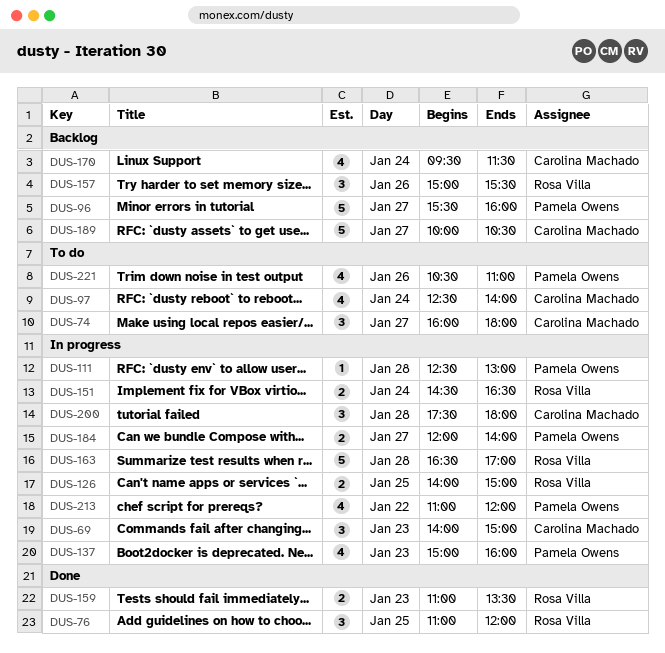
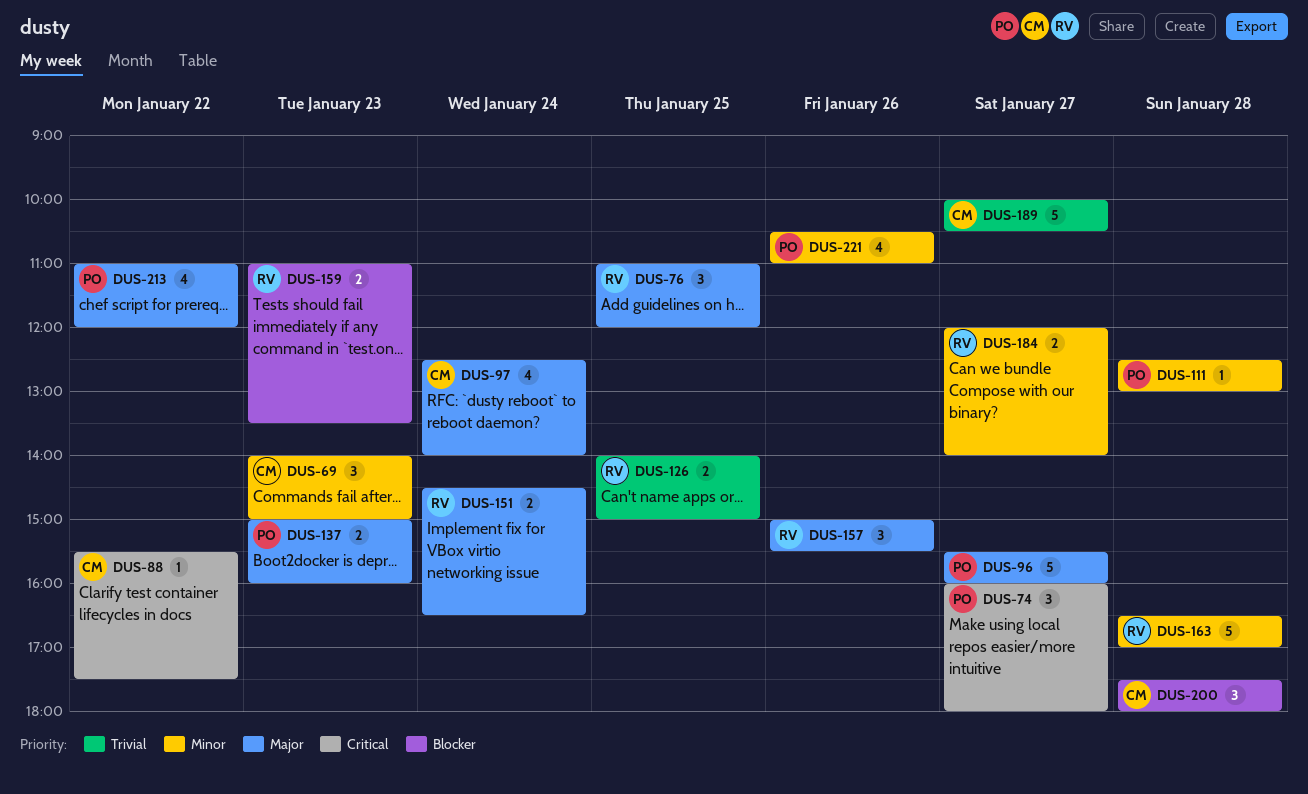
DUS-74, owner: Carolina Machado -> Pamela Owens
DUS-88: none -> present
DUS-137, estimate: 4 -> 2
DUS-170: present -> none
DUS-184, owner: Pamela Owens -> Rosa Villa

